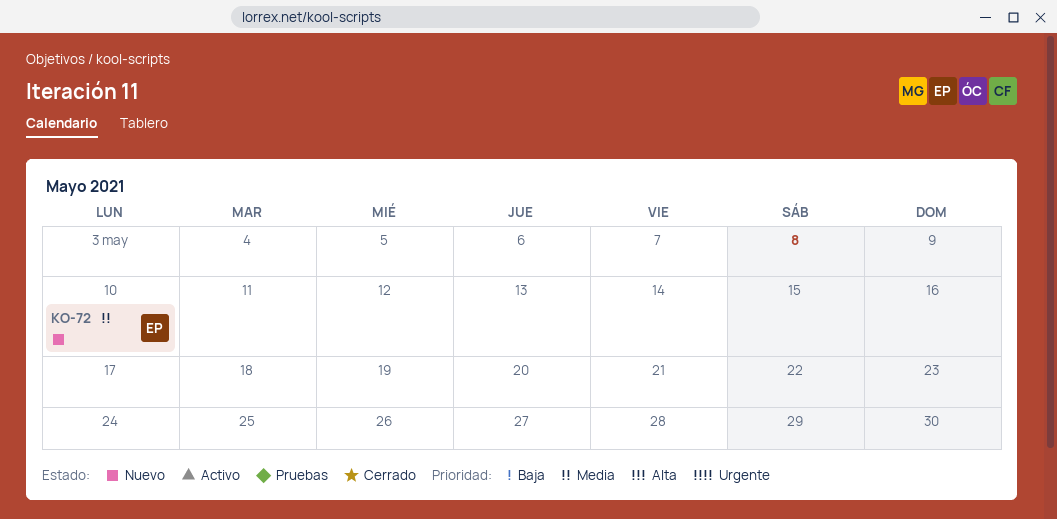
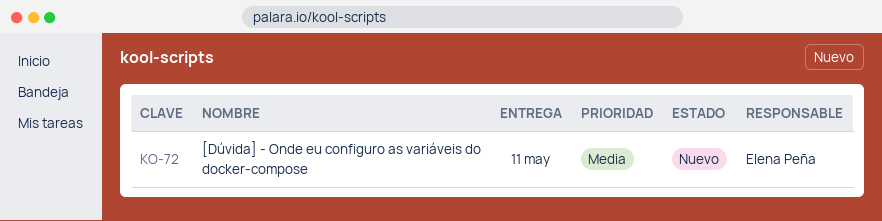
KO-72, due: May 10 -> May 11

